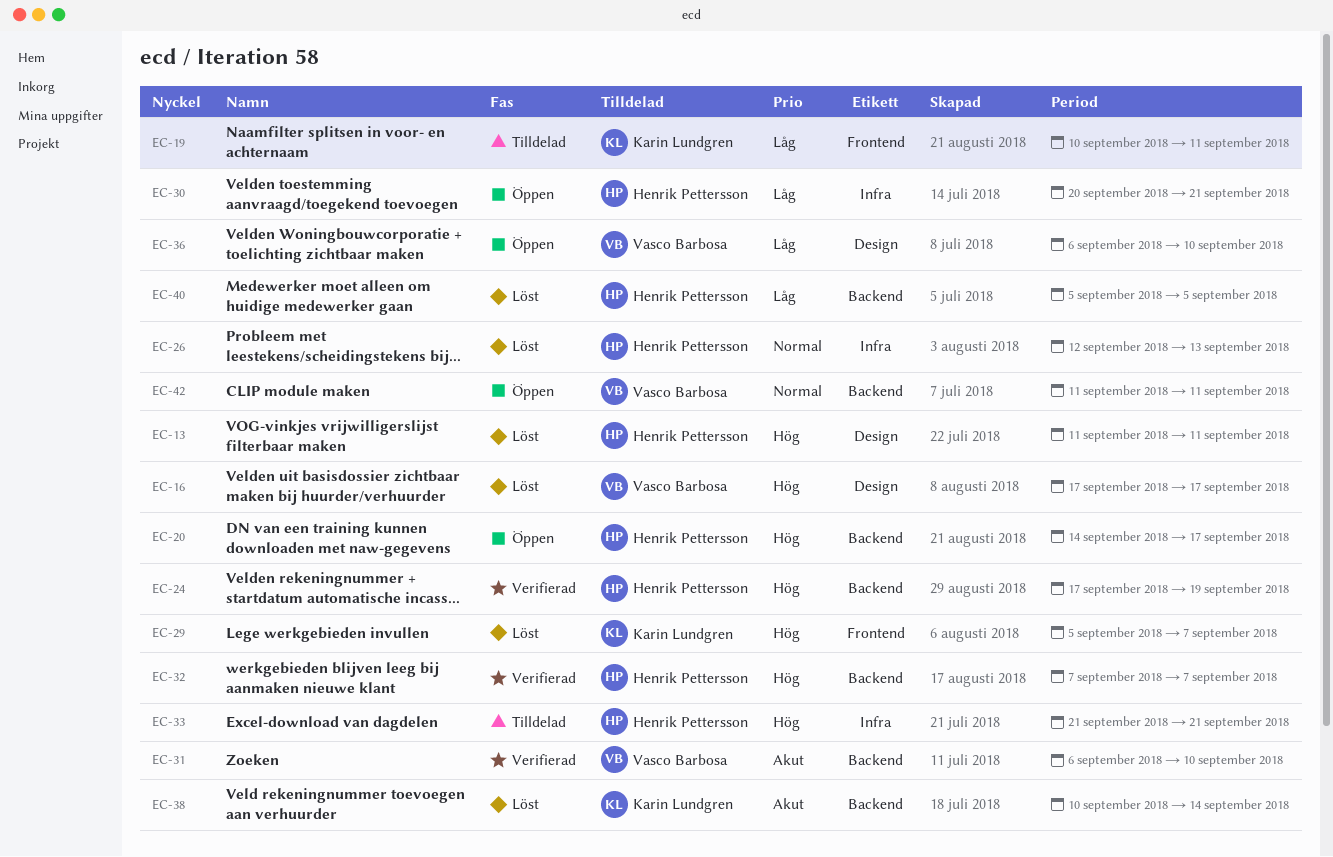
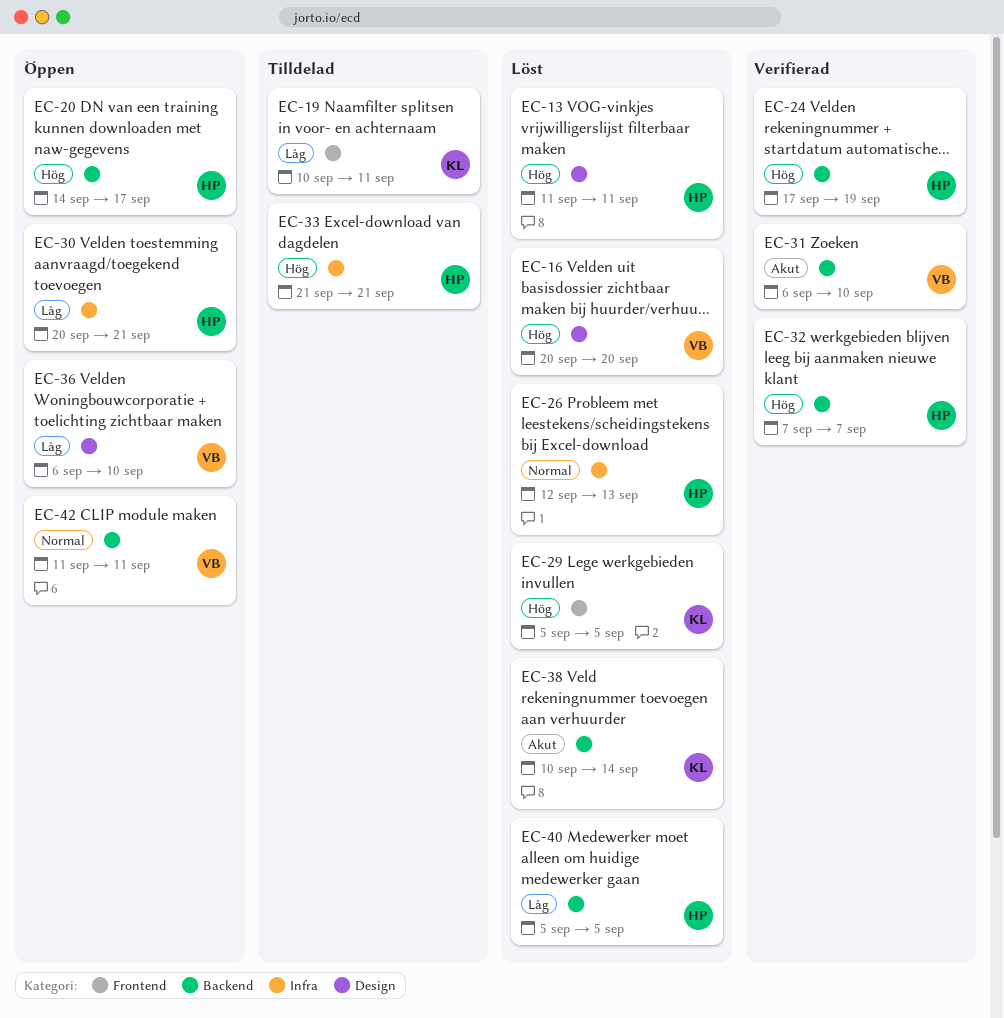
EC-16, start: Sep 17 -> Sep 20
EC-16, due: Sep 17 -> Sep 20
EC-29, due: Sep 7 -> Sep 5

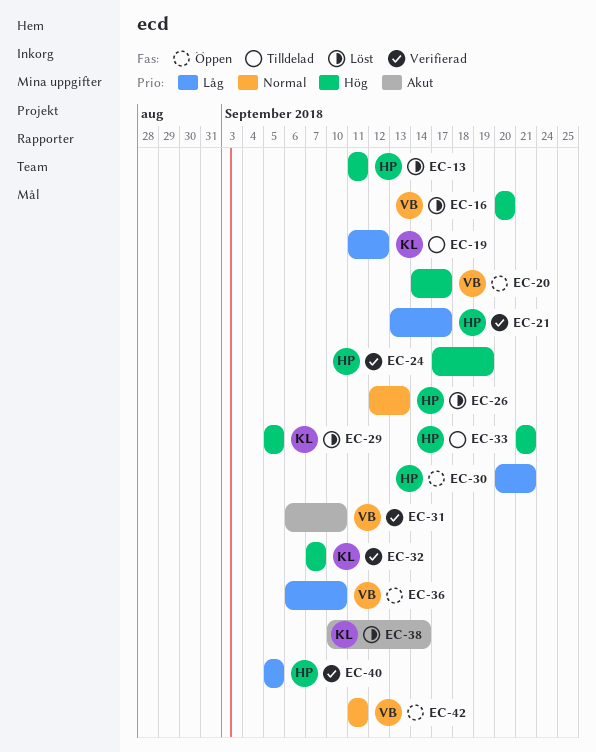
EC-19, start: Sep 10 -> Sep 11
EC-19, due: Sep 11 -> Sep 12
EC-20, owner: HP -> VB
EC-21: none -> present
EC-32, owner: HP -> KL
EC-40, status: Löst -> Verifierad

